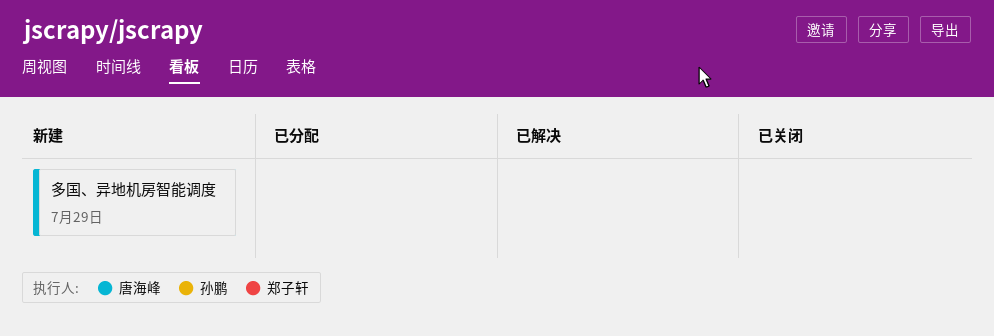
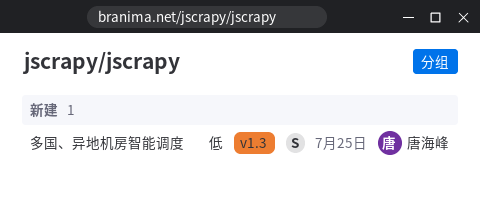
多国、异地机房智能调度, due: Jul 29 -> Jul 25

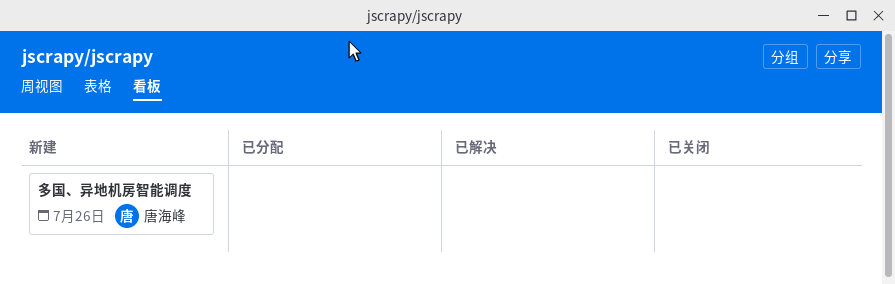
多国、异地机房智能调度, due: Jul 25 -> Jul 26

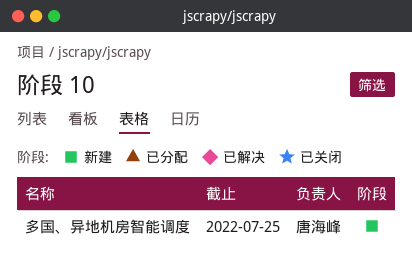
多国、异地机房智能调度, due: Jul 26 -> Jul 25

